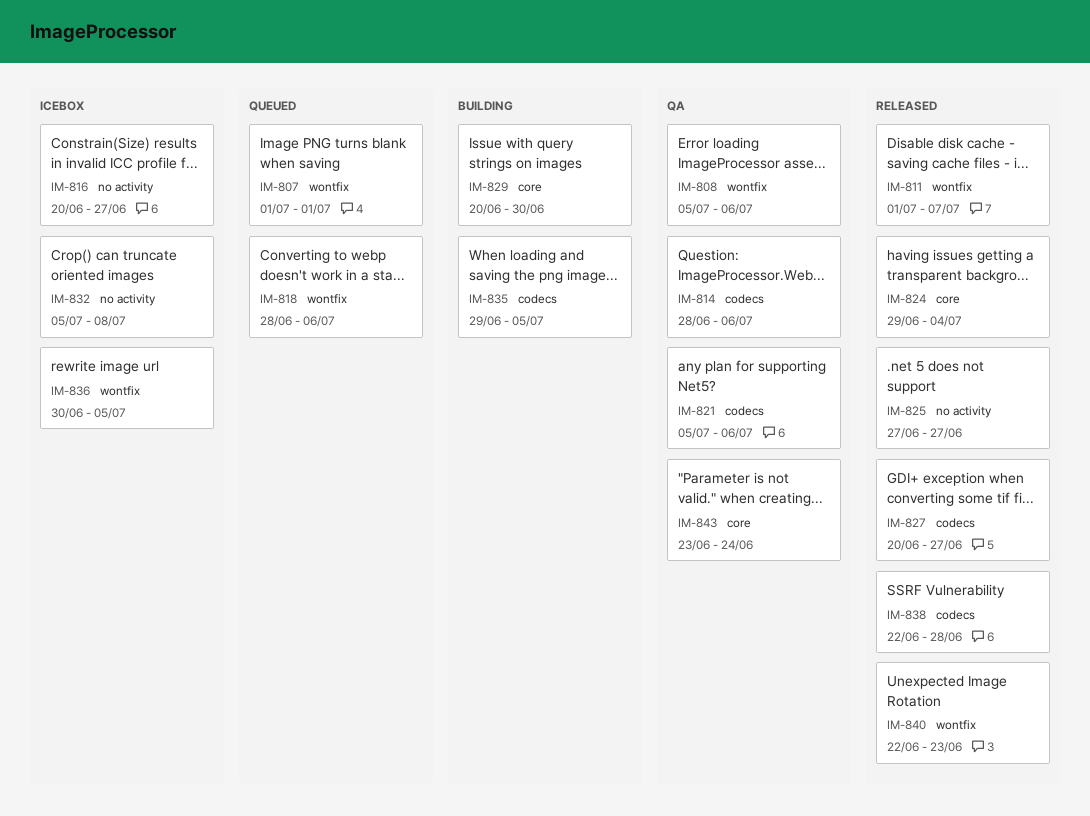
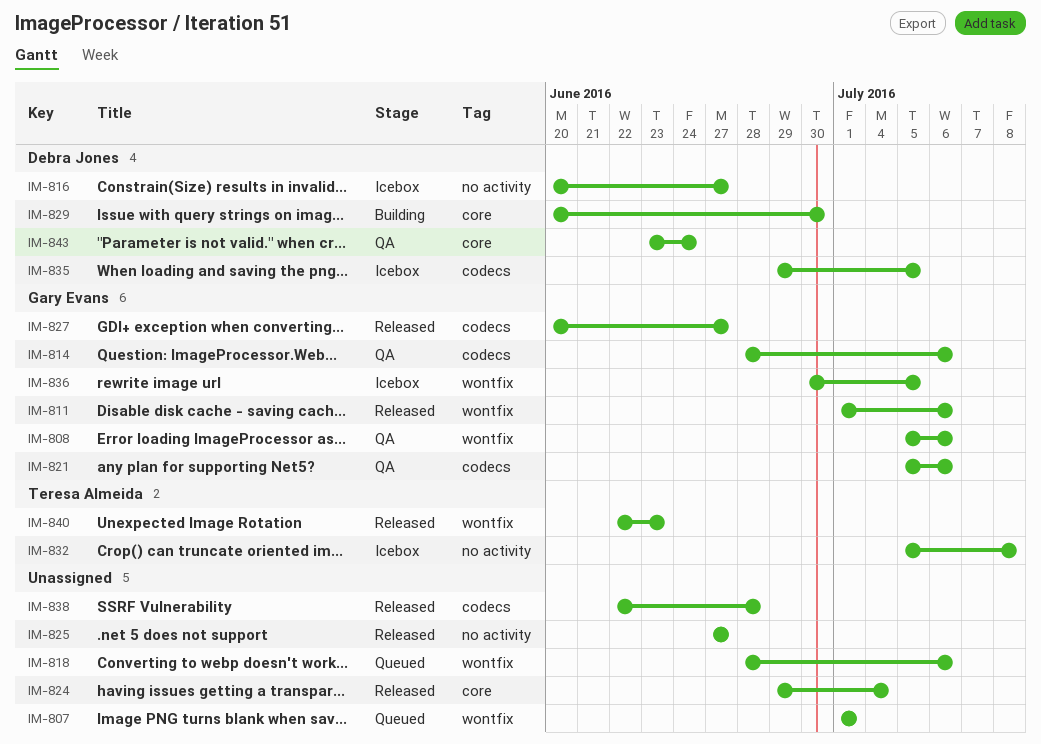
IM-811, due: Jul 7 -> Jul 6
IM-835, status: Building -> Icebox

